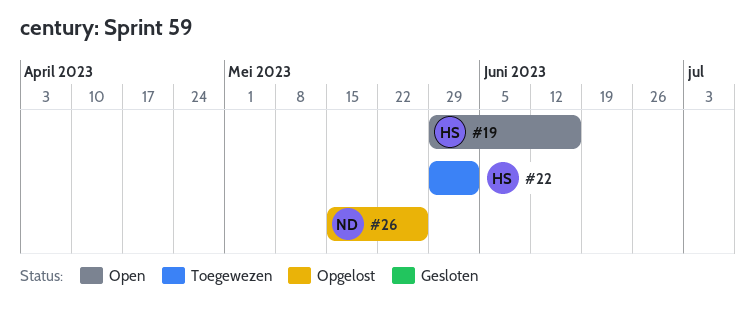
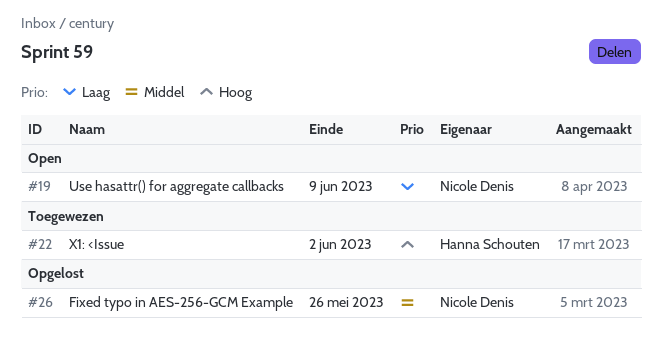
#19, owner: Hanna Schouten -> Nicole Denis
#19, due: Jun 16 -> Jun 9

